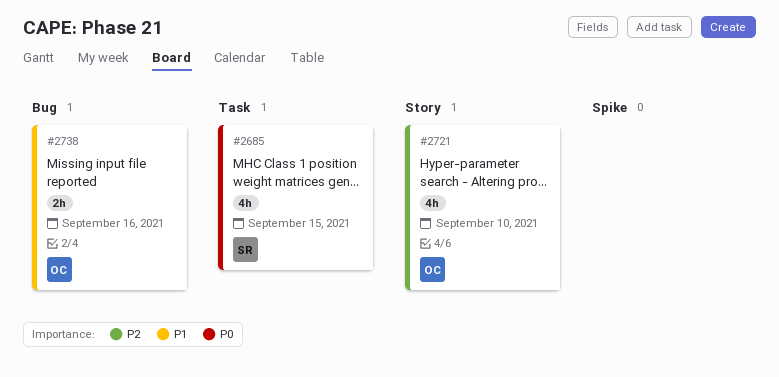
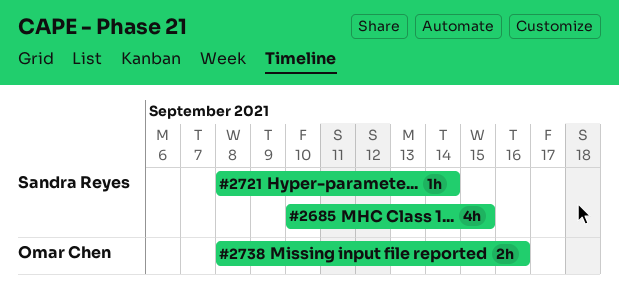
#2721, owner: Omar Chen -> Sandra Reyes
#2721, estimate: 4h -> 1h
#2721, due: Sep 10 -> Sep 14

